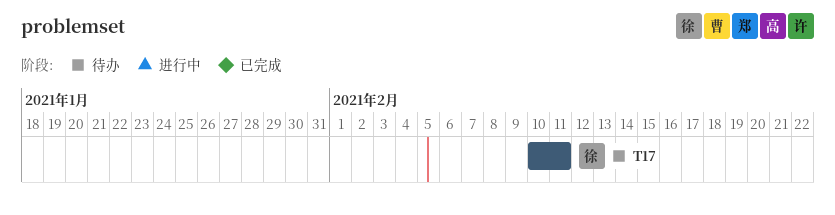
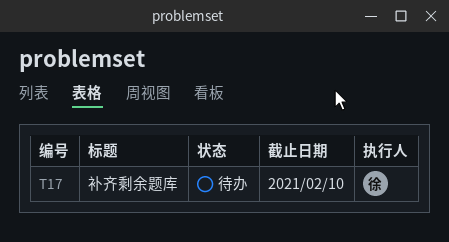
T17, due: Feb 11 -> Feb 10

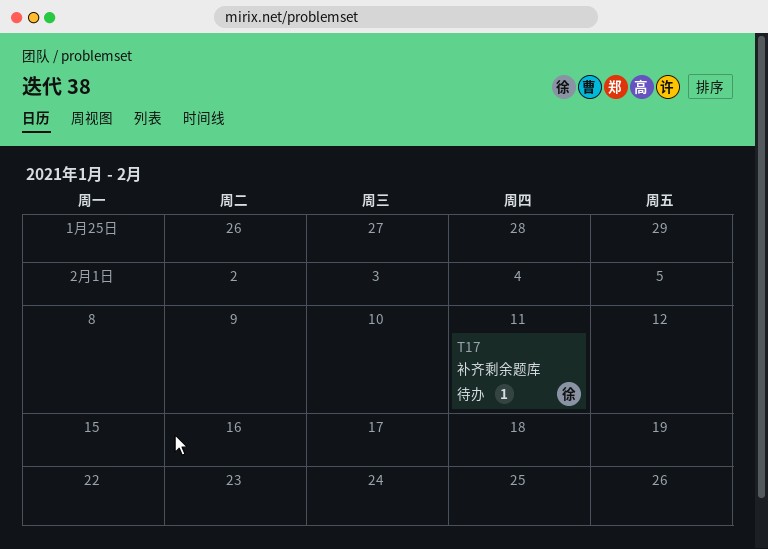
T17, due: Feb 10 -> Feb 11

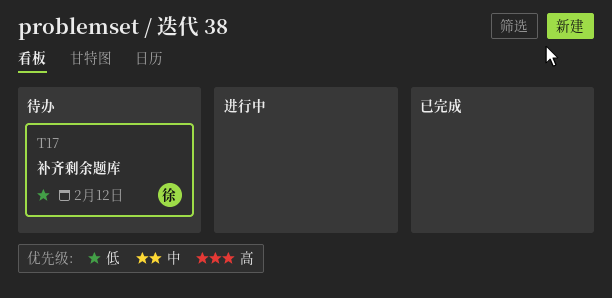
T17, due: Feb 11 -> Feb 12

